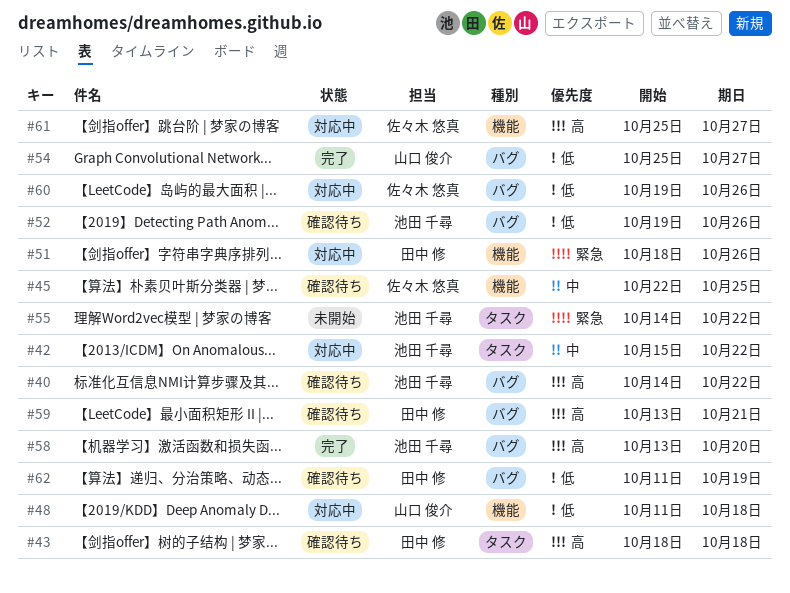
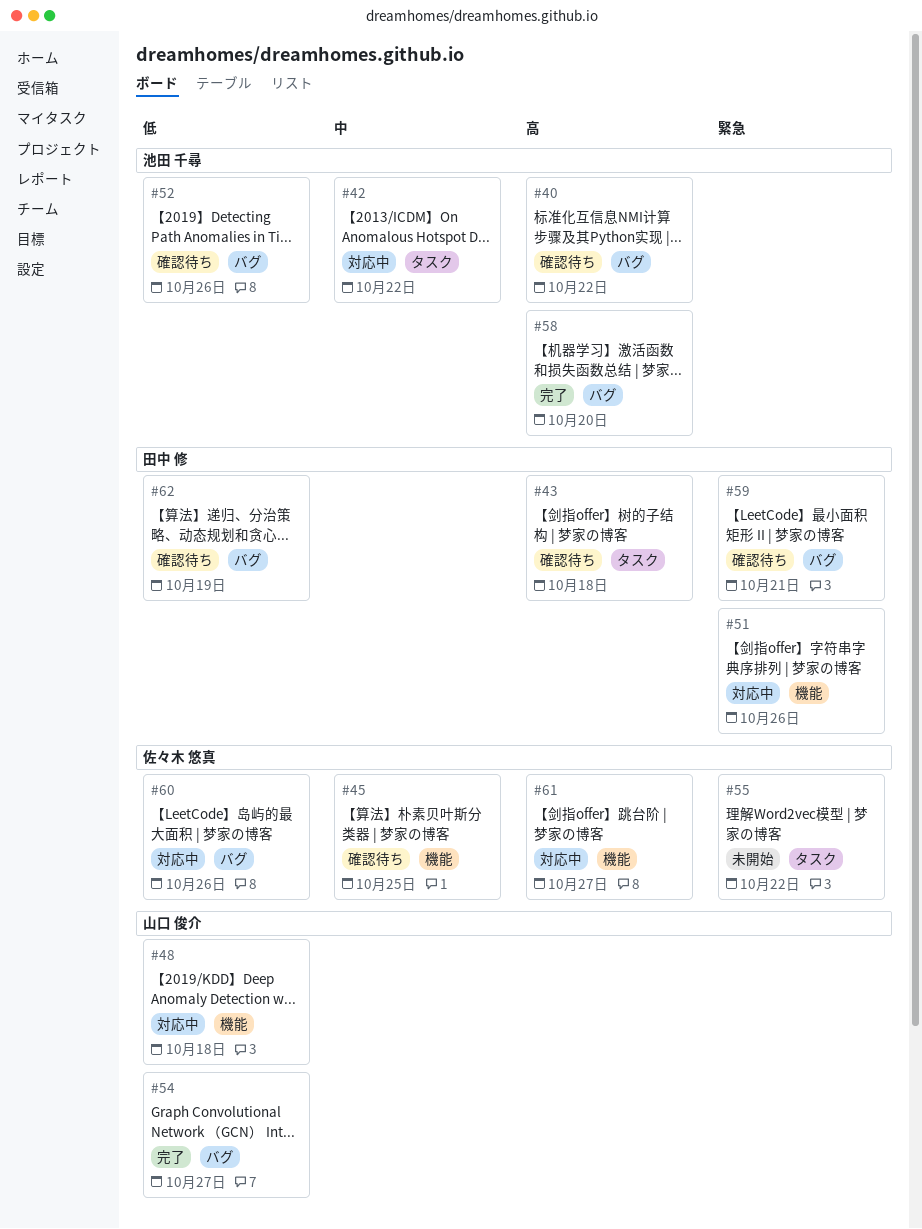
#55, owner: 池田 千尋 -> 佐々木 悠真
#59, priority: 高 -> 緊急

